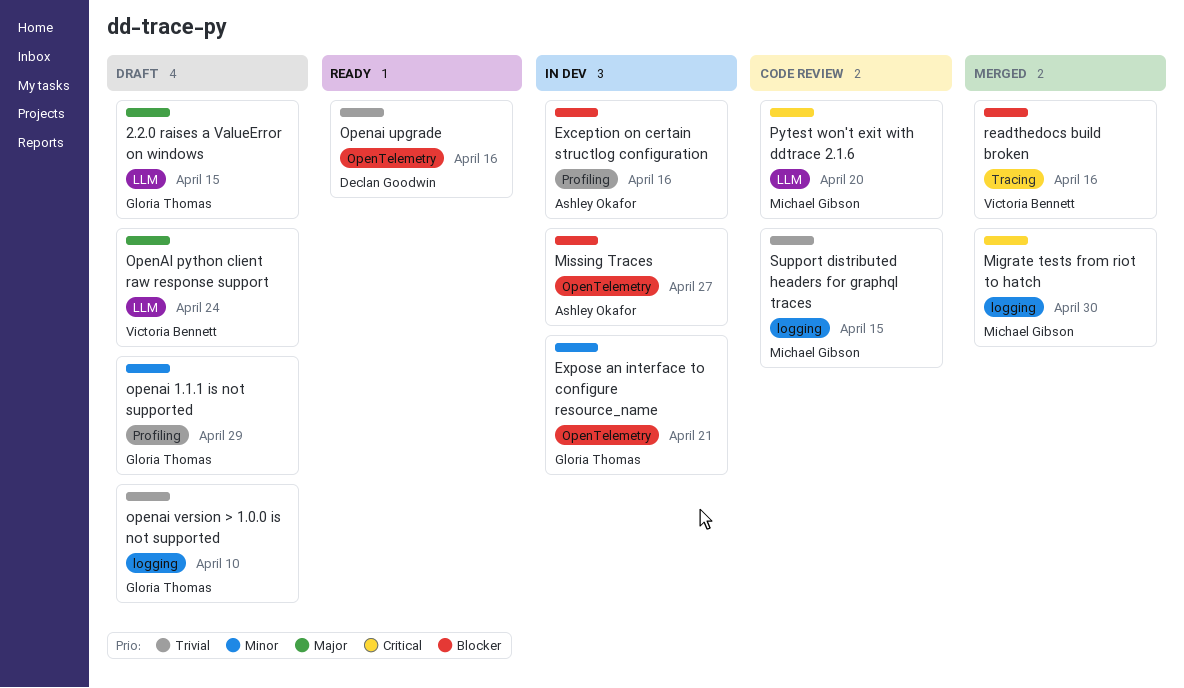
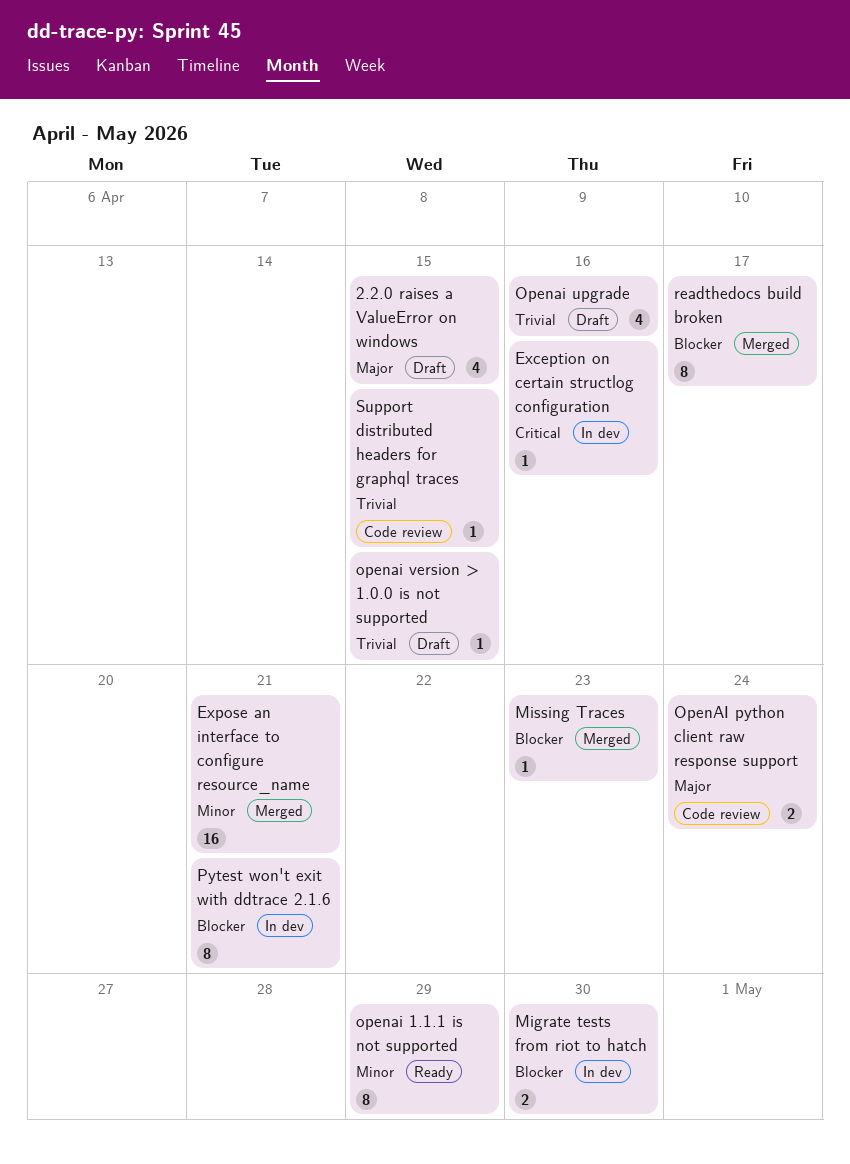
Exception on certain structlog configuration, priority: Blocker -> Critical
Expose an interface to configure resource_name, status: In dev -> Merged
Migrate tests from riot to hatch, status: Merged -> In dev
Migrate tests from riot to hatch, priority: Critical -> Blocker
Missing Traces, status: In dev -> Merged
Missing Traces, due: Apr 27 -> Apr 23
openai 1.1.1 is not supported, status: Draft -> Ready
OpenAI python client raw response support, status: Draft -> Code review
Openai upgrade, status: Ready -> Draft
openai version > 1.0.0 is not supported, due: Apr 10 -> Apr 15
Pytest won't exit with ddtrace 2.1.6, status: Code review -> In dev
Pytest won't exit with ddtrace 2.1.6, priority: Critical -> Blocker
Pytest won't exit with ddtrace 2.1.6, due: Apr 20 -> Apr 21
readthedocs build broken, due: Apr 16 -> Apr 17

